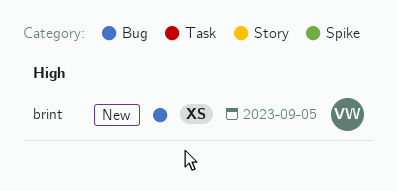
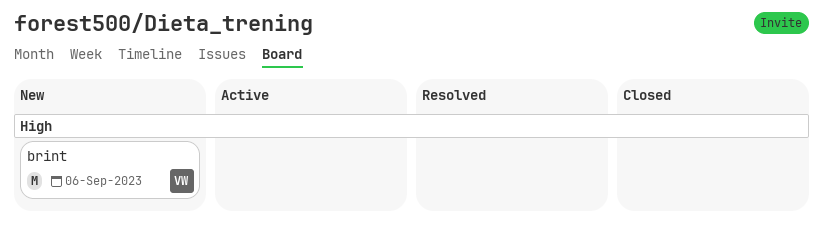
brint, estimate: XS -> M
brint, due: Sep 5 -> Sep 6

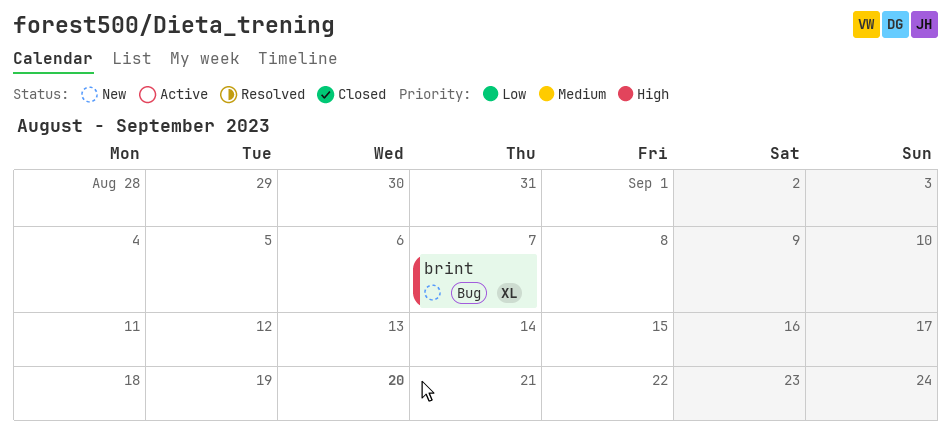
brint, estimate: M -> XL
brint, due: Sep 6 -> Sep 7

